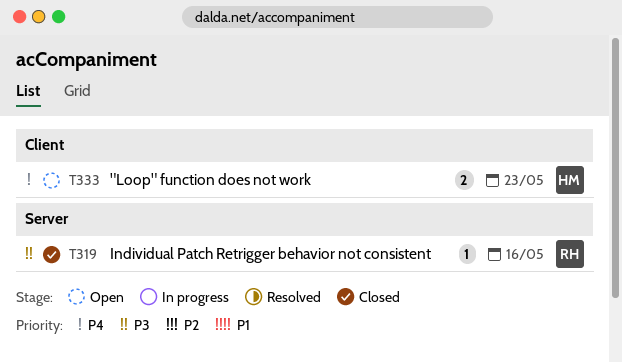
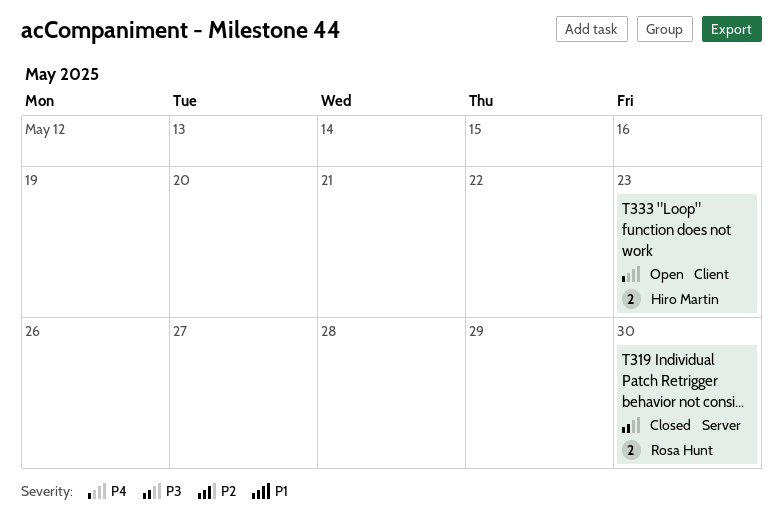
T319, estimate: 1 -> 2
T319, due: May 16 -> May 30

